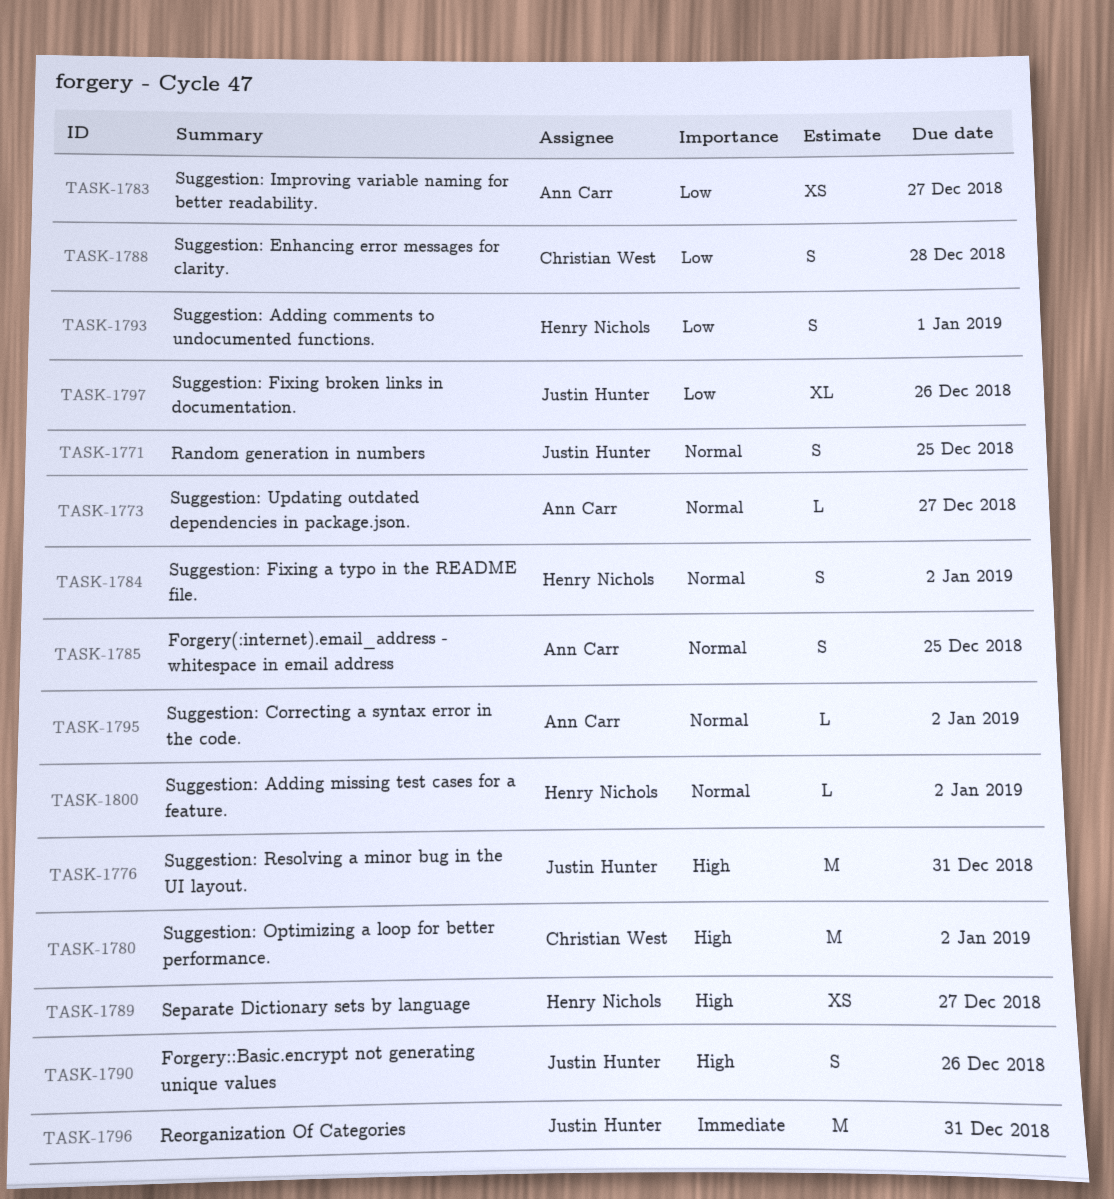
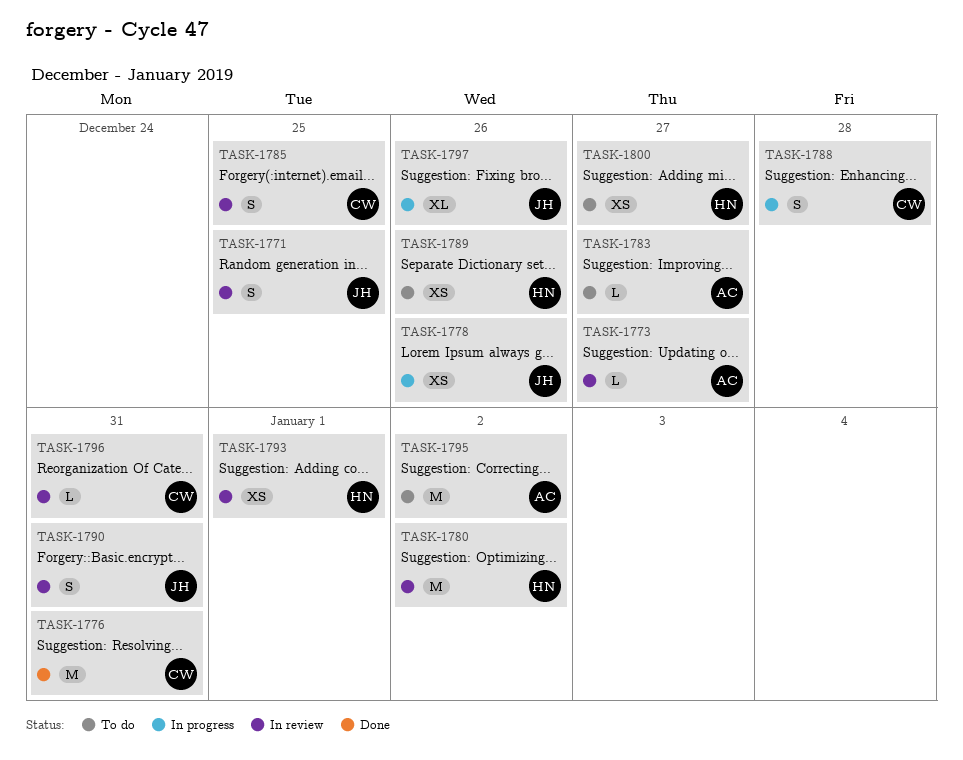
TASK-1776, owner: Justin Hunter -> Christian West
TASK-1778: none -> present
TASK-1780, owner: Christian West -> Henry Nichols
TASK-1783, estimate: XS -> L
TASK-1784: present -> none
TASK-1785, owner: Ann Carr -> Christian West
TASK-1789, due: Dec 27 -> Dec 26
TASK-1790, due: Dec 26 -> Dec 31
TASK-1793, estimate: S -> XS
TASK-1795, estimate: L -> M
TASK-1796, owner: Justin Hunter -> Christian West
TASK-1796, estimate: M -> L
TASK-1800, estimate: L -> XS
TASK-1800, due: Jan 2 -> Dec 27

